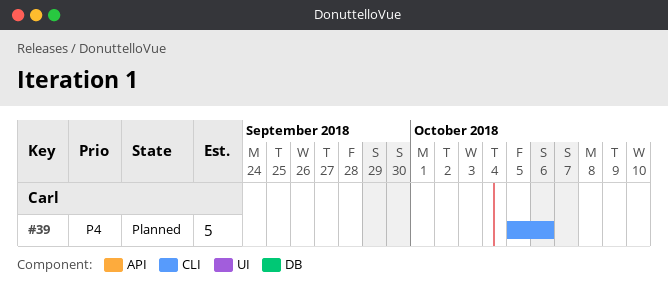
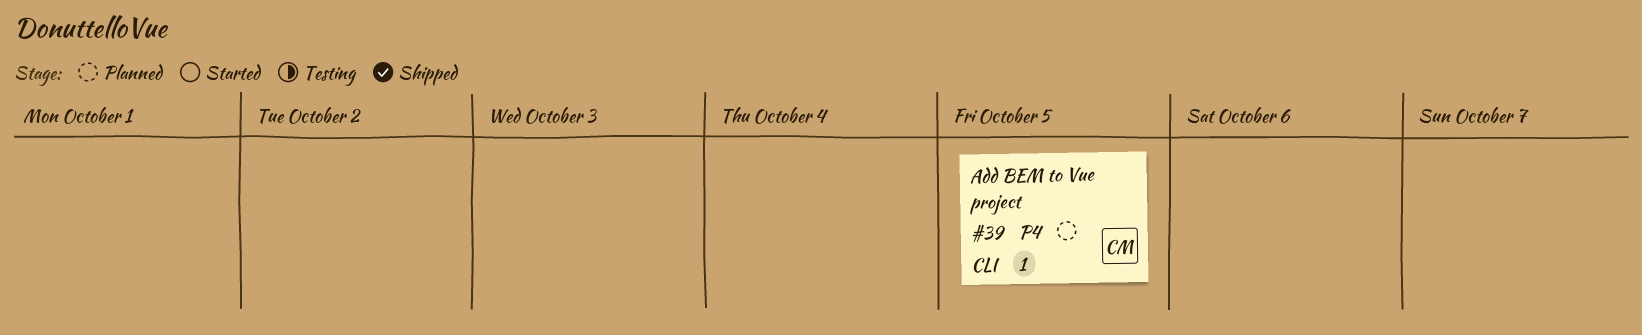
#39, estimate: 5 -> 1
#39, due: Oct 6 -> Oct 5

